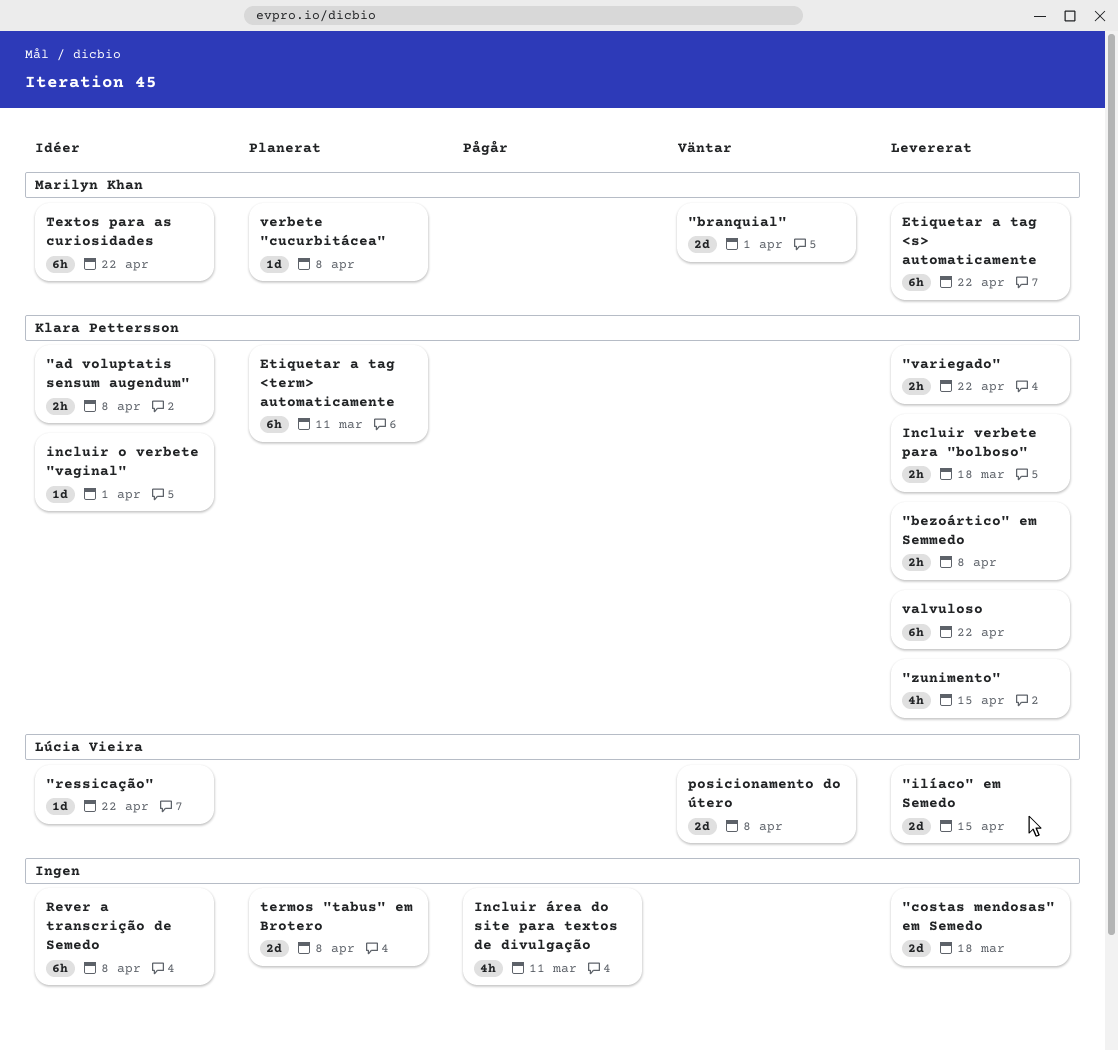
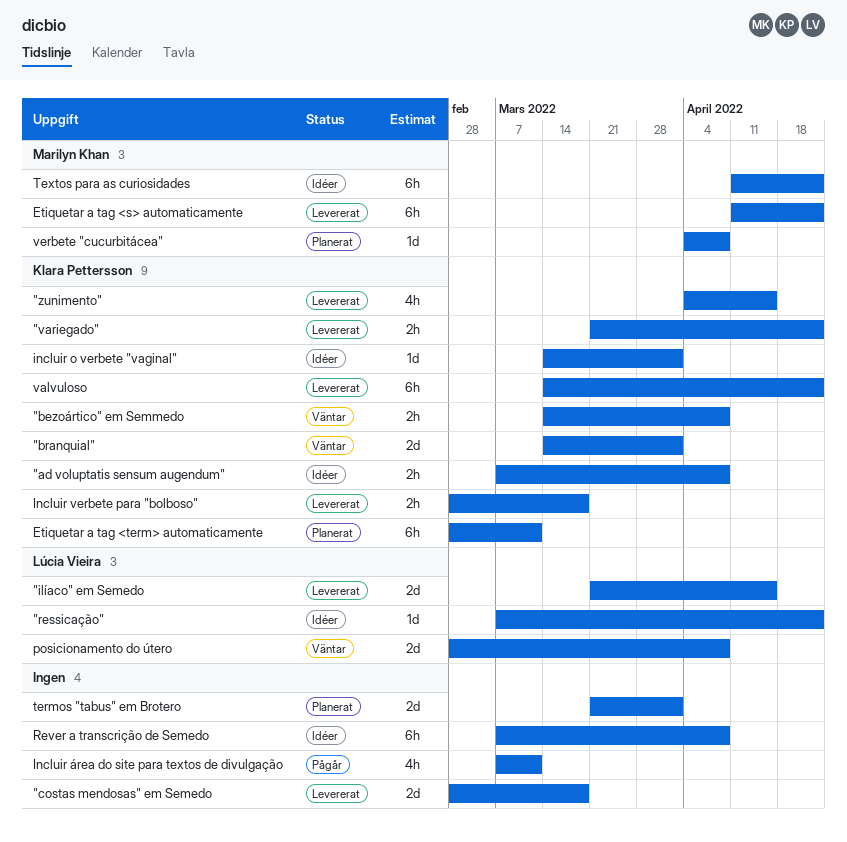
"bezoártico" em Semmedo, status: Levererat -> Väntar
"branquial", owner: Marilyn Khan -> Klara Pettersson
termos "tabus" em Brotero, due: Apr 8 -> Apr 1

